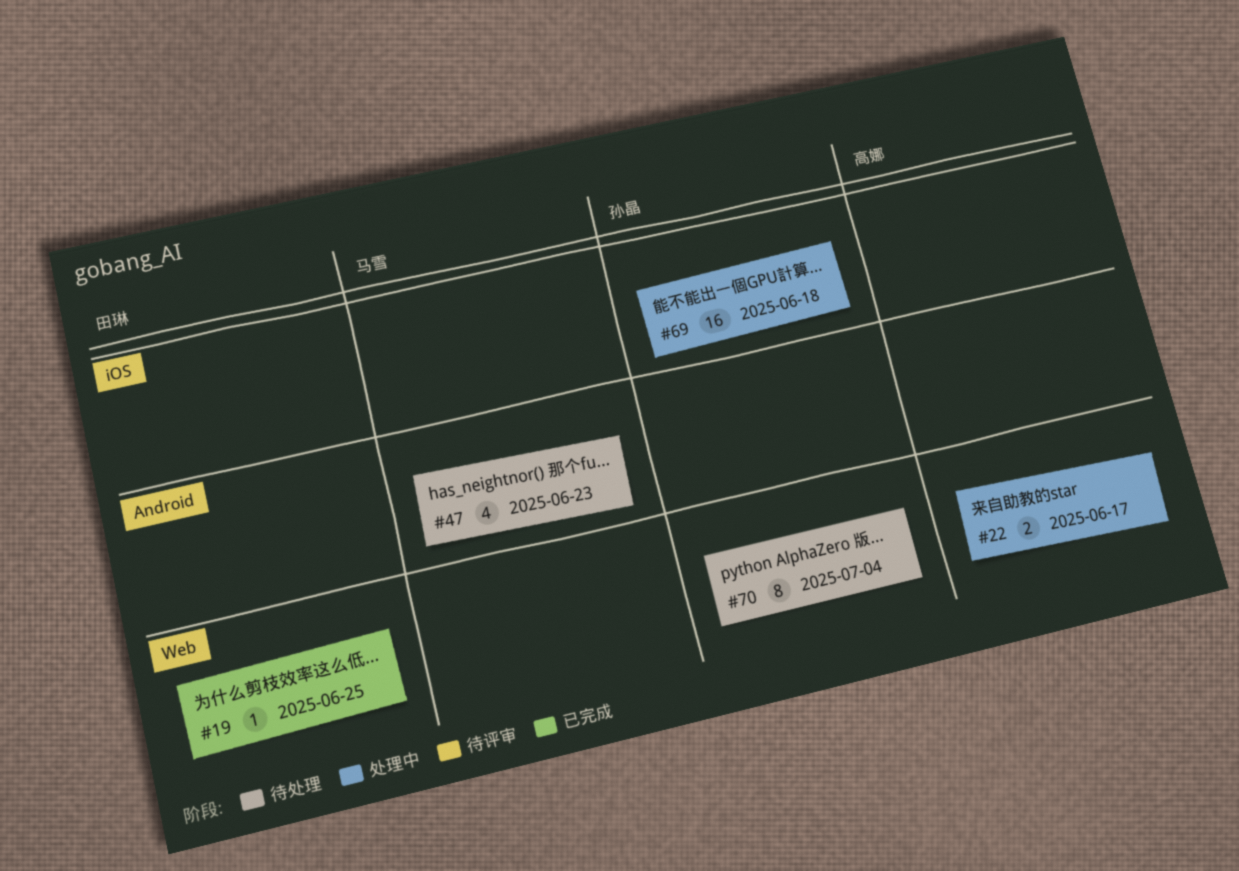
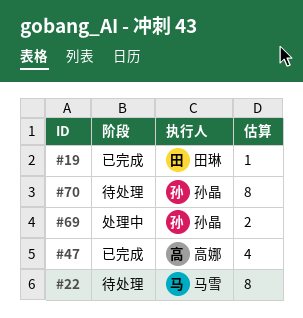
#22, status: 处理中 -> 待处理
#22, owner: 高娜 -> 马雪
#22, estimate: 2 -> 8
#47, status: 待处理 -> 已完成
#47, owner: 马雪 -> 高娜
#69, estimate: 16 -> 2

